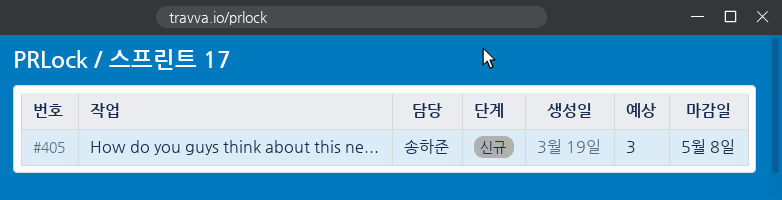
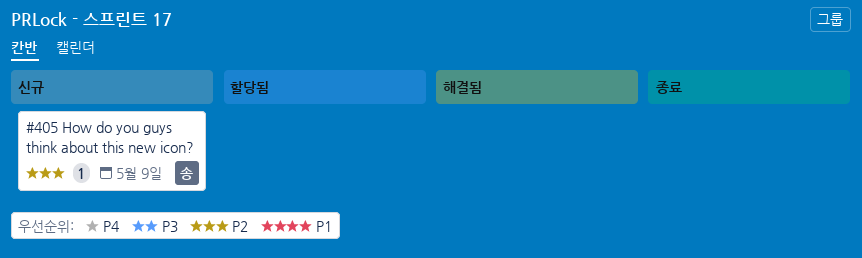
#405, estimate: 3 -> 1
#405, due: May 8 -> May 9

